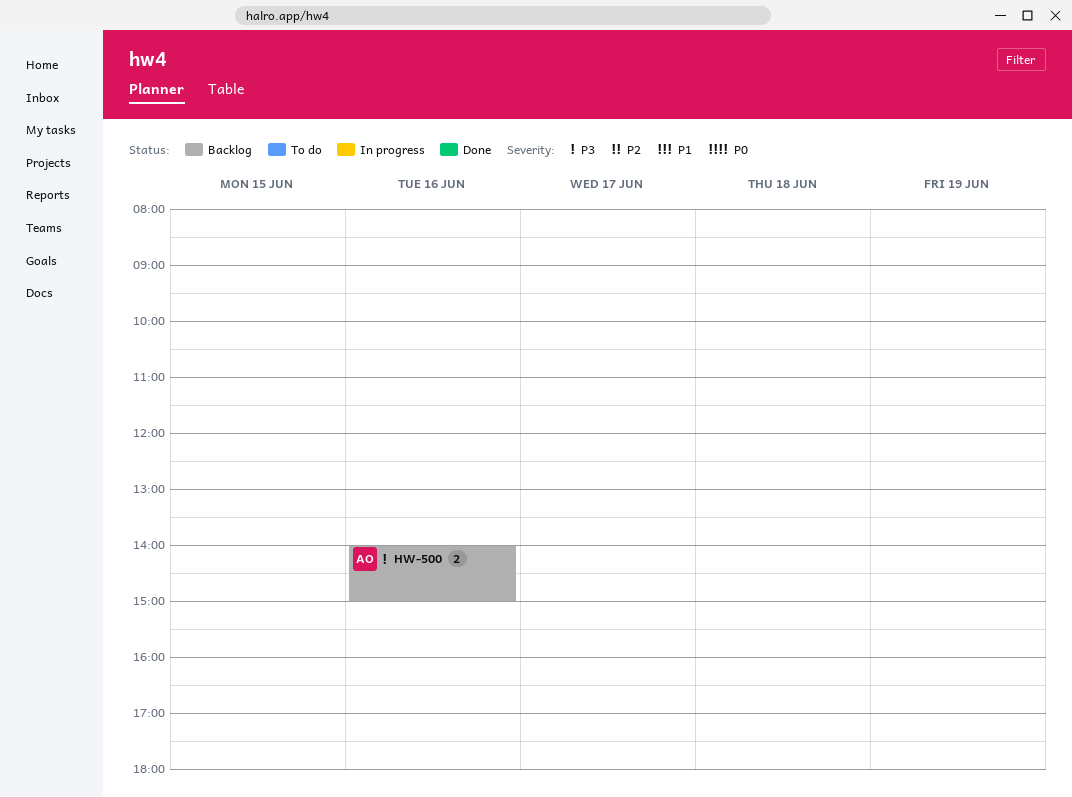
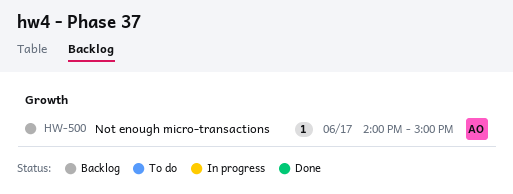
HW-500, estimate: 2 -> 1
HW-500, day: Jun 16 -> Jun 17

